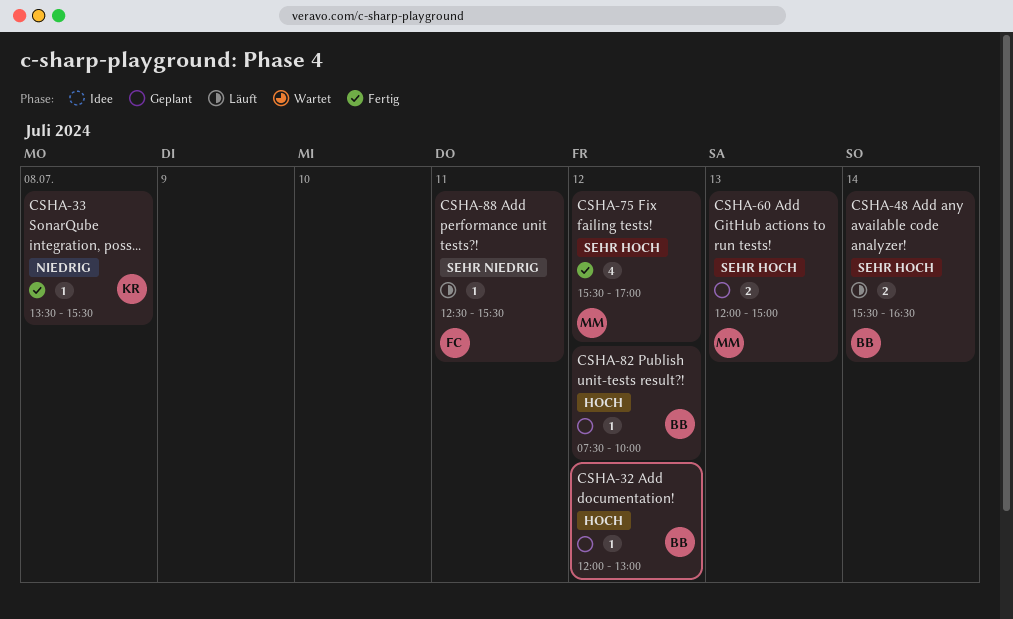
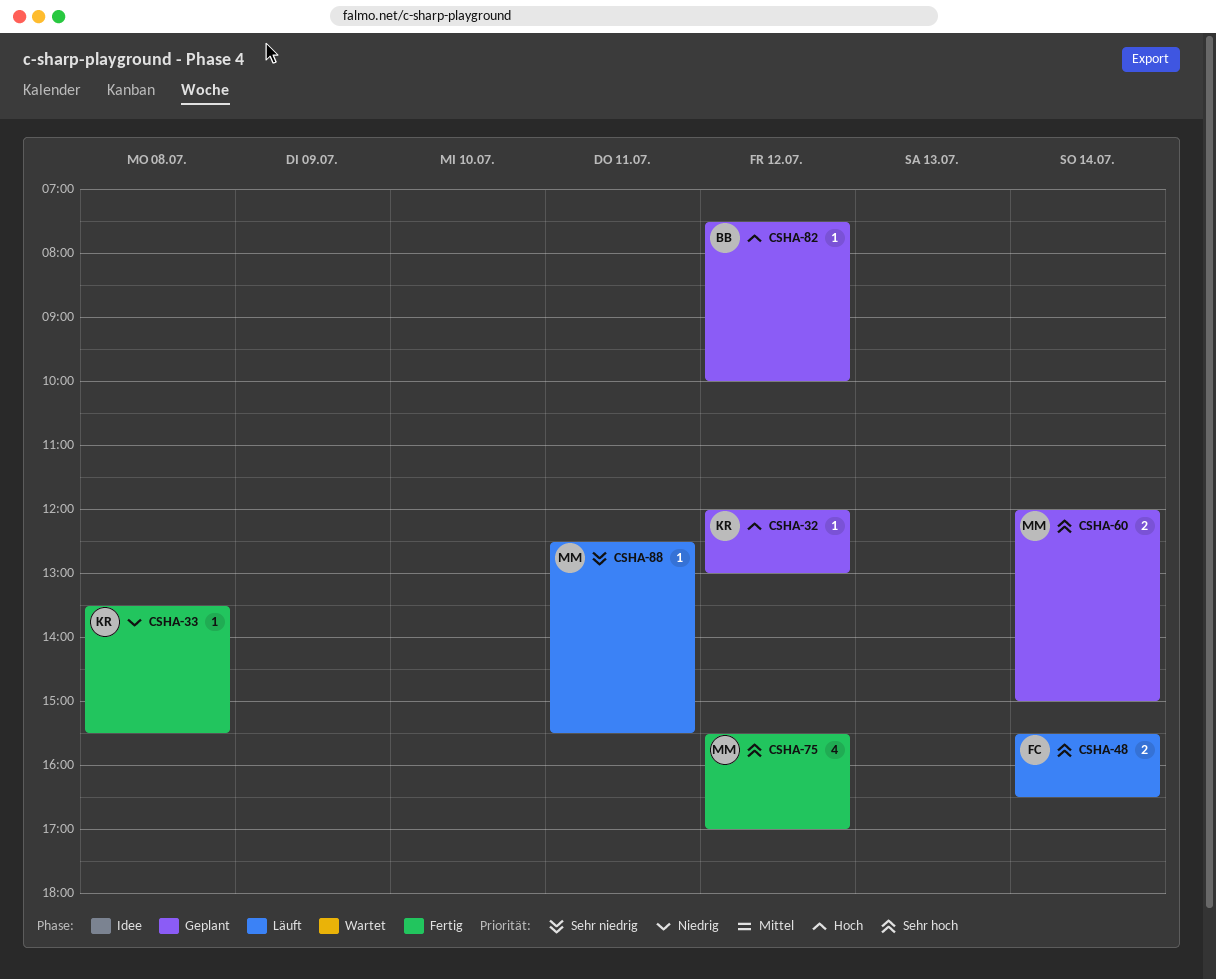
CSHA-32, owner: BB -> KR
CSHA-48, owner: BB -> FC
CSHA-60, day: Jul 13 -> Jul 14
CSHA-88, owner: FC -> MM

